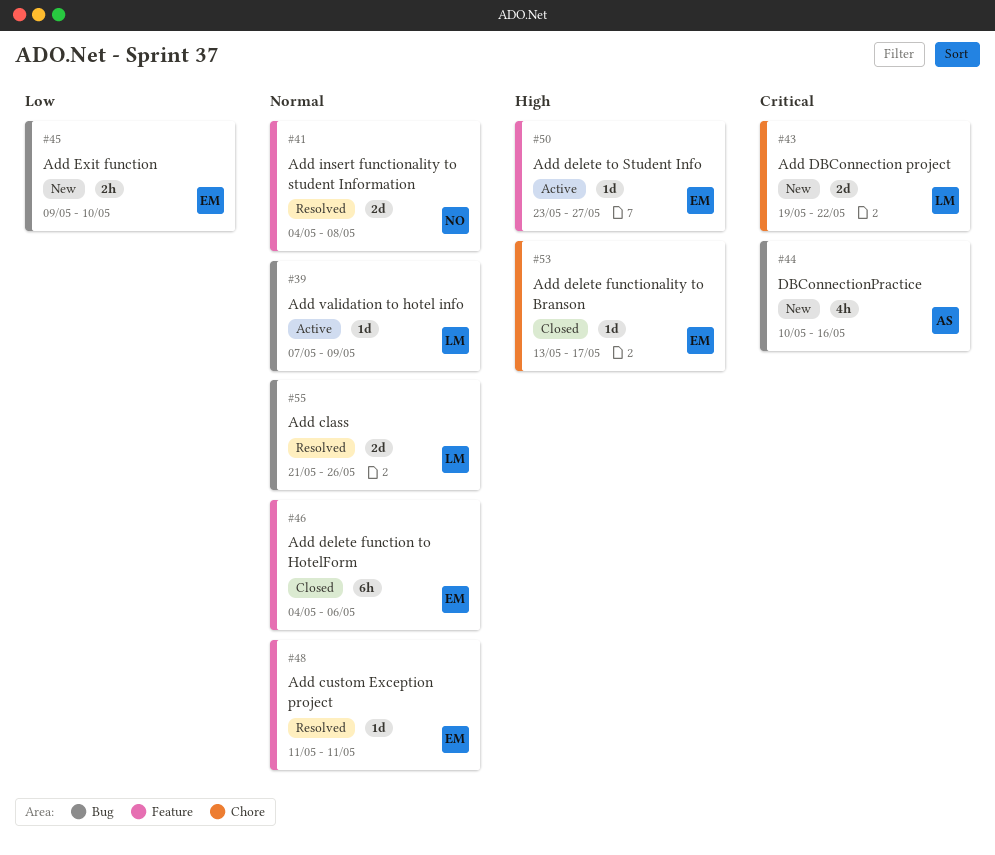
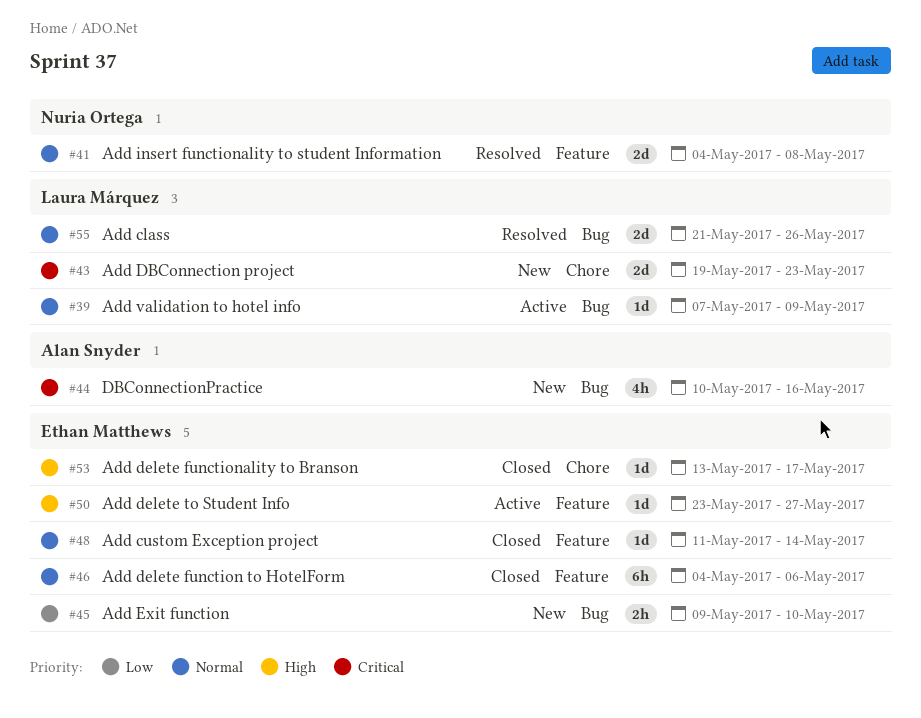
#43, due: May 22 -> May 23
#48, status: Resolved -> Closed
#48, due: May 11 -> May 14

